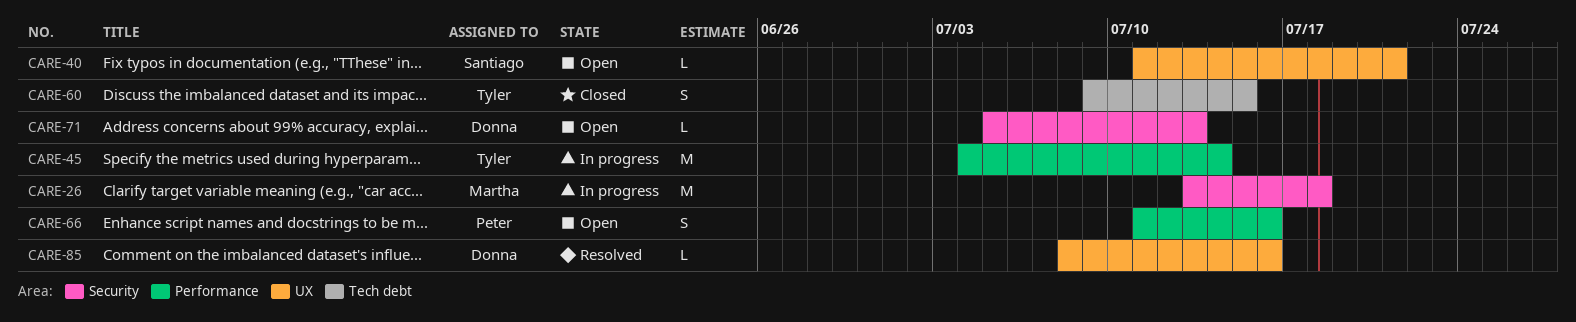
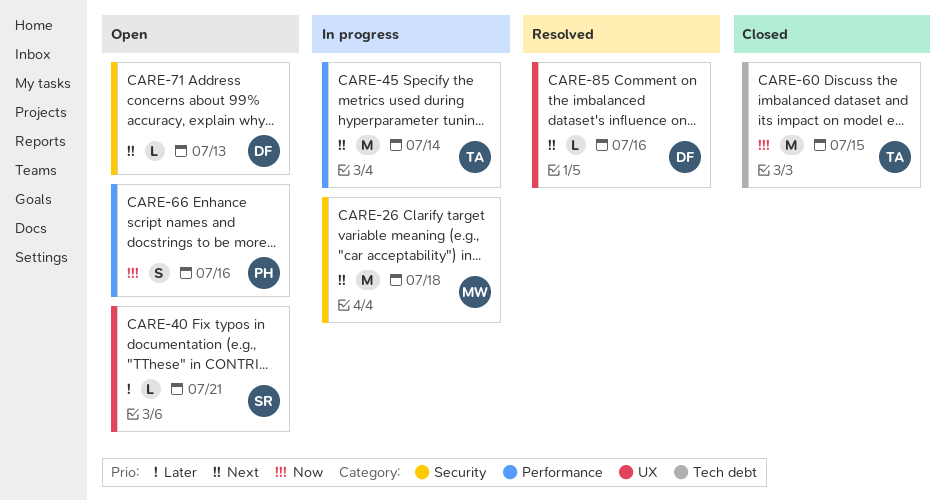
CARE-60, estimate: S -> M

